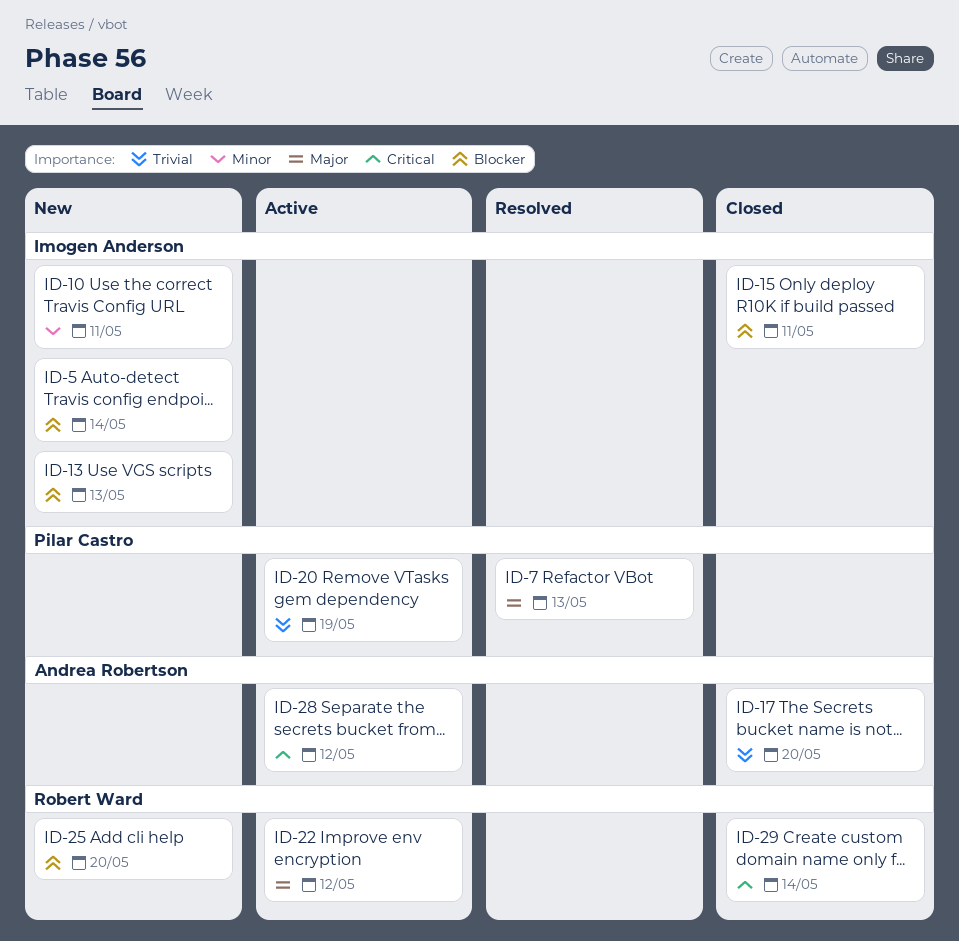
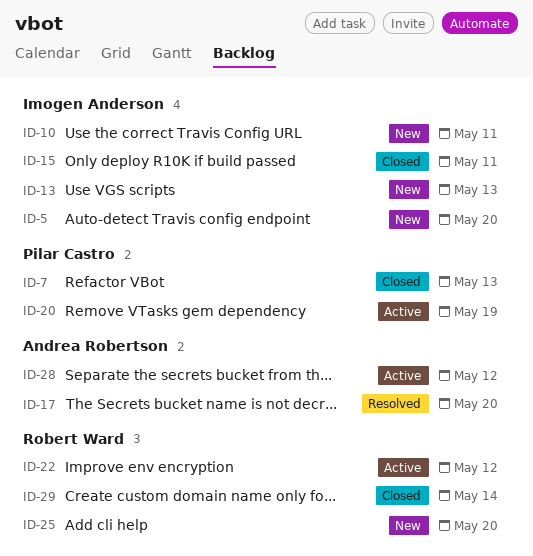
ID-5, due: May 14 -> May 20
ID-7, status: Resolved -> Closed
ID-17, status: Closed -> Resolved

